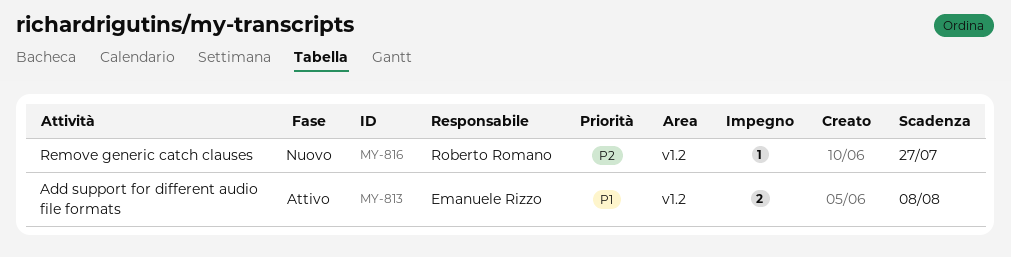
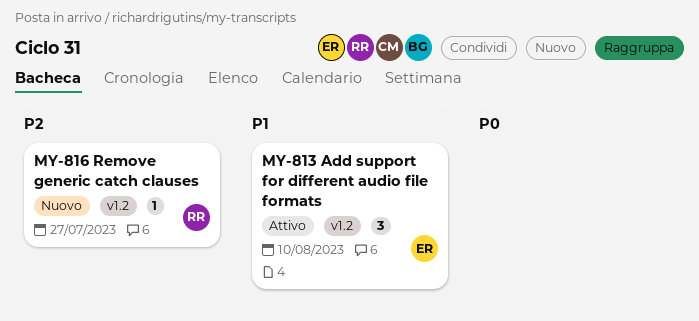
MY-813, estimate: 2 -> 3
MY-813, due: Aug 8 -> Aug 10

